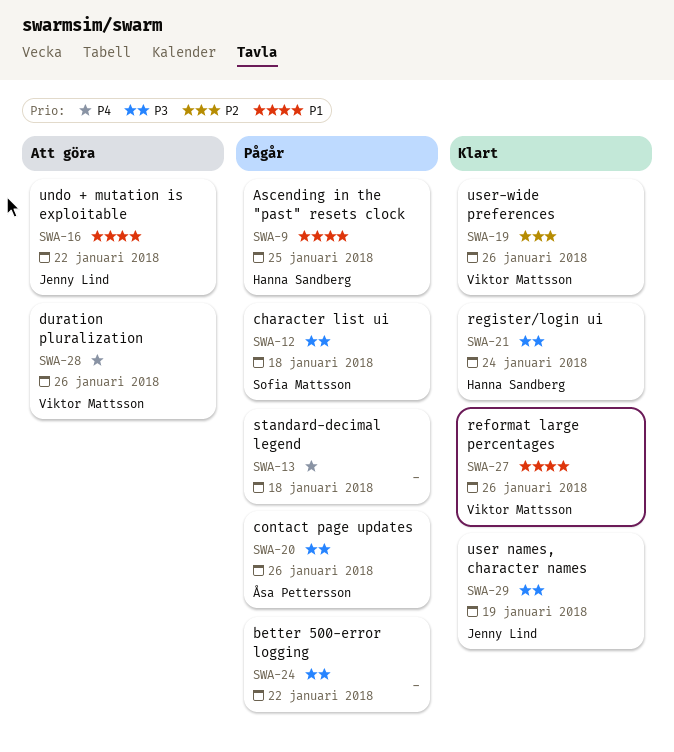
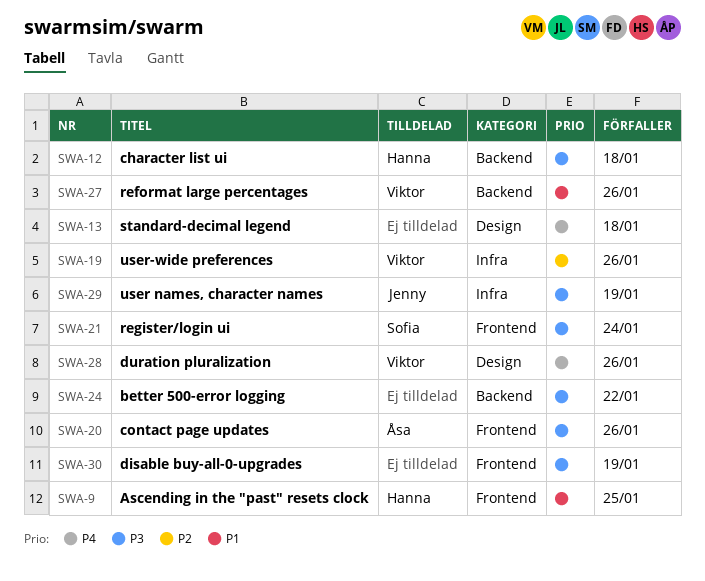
SWA-12, owner: Sofia Mattsson -> Hanna Sandberg
SWA-16: present -> none
SWA-21, owner: Hanna Sandberg -> Sofia Mattsson
SWA-30: none -> present

